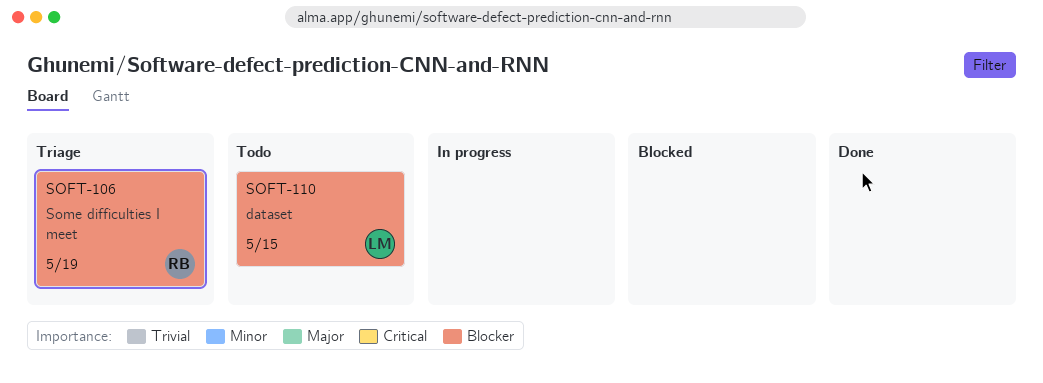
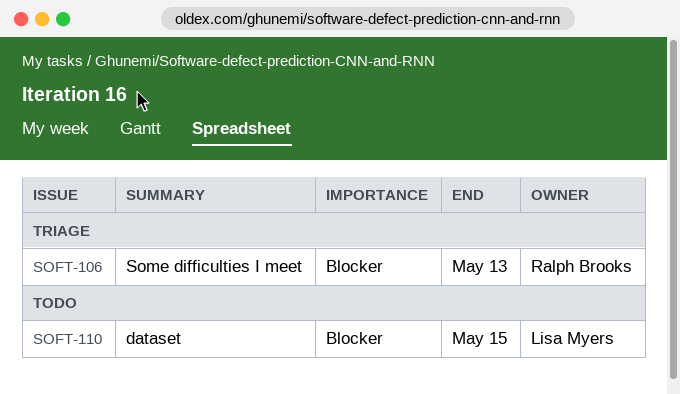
SOFT-106, due: May 19 -> May 13

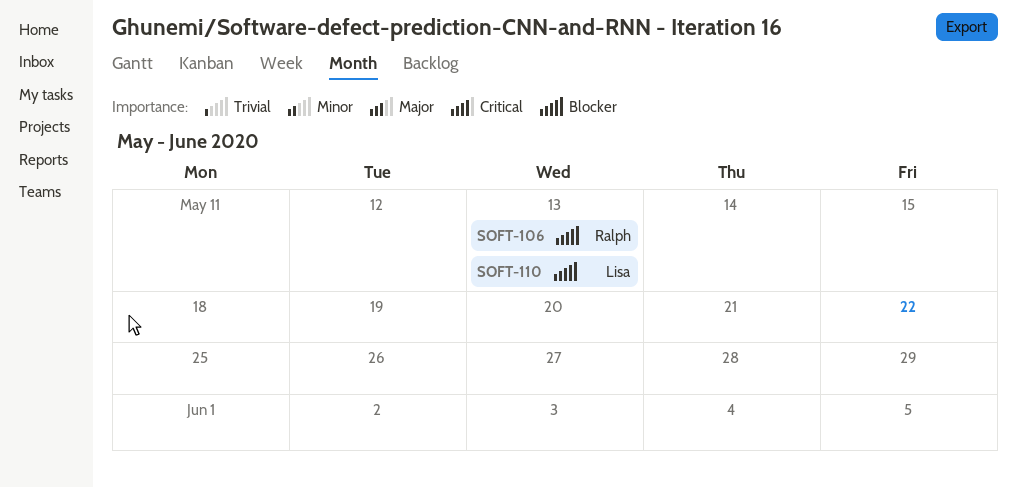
SOFT-110, due: May 15 -> May 13

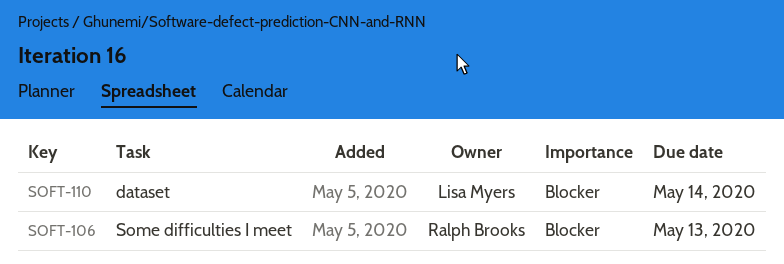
SOFT-110, due: May 13 -> May 14

